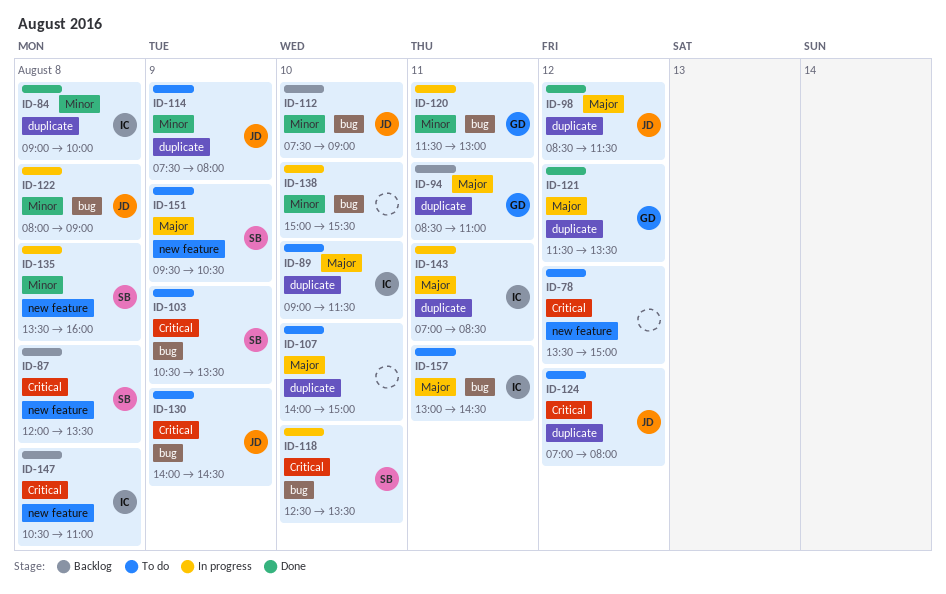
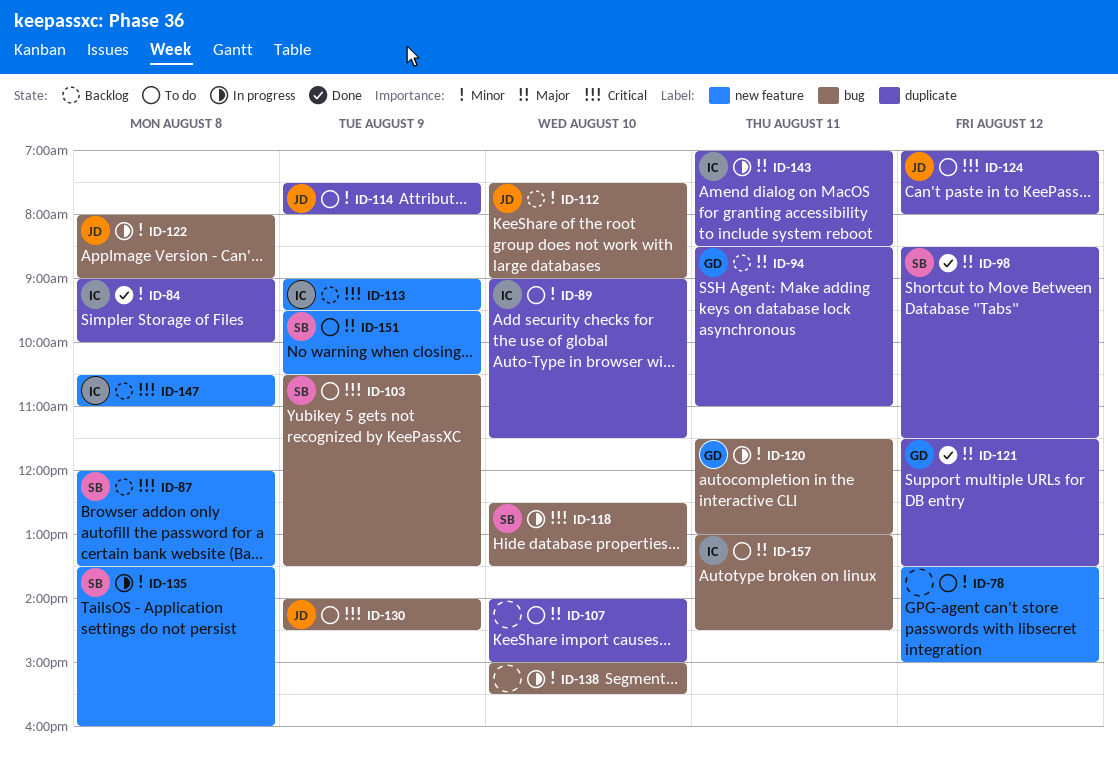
ID-78, priority: Critical -> Minor
ID-89, priority: Major -> Minor
ID-98, owner: JD -> SB
ID-113: none -> present

